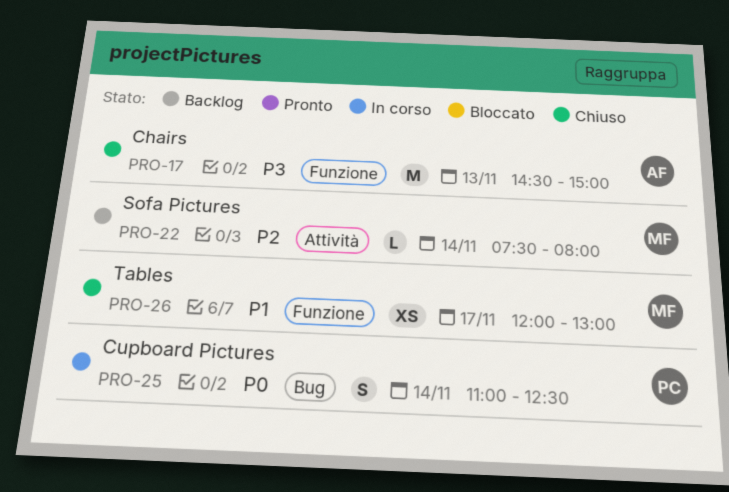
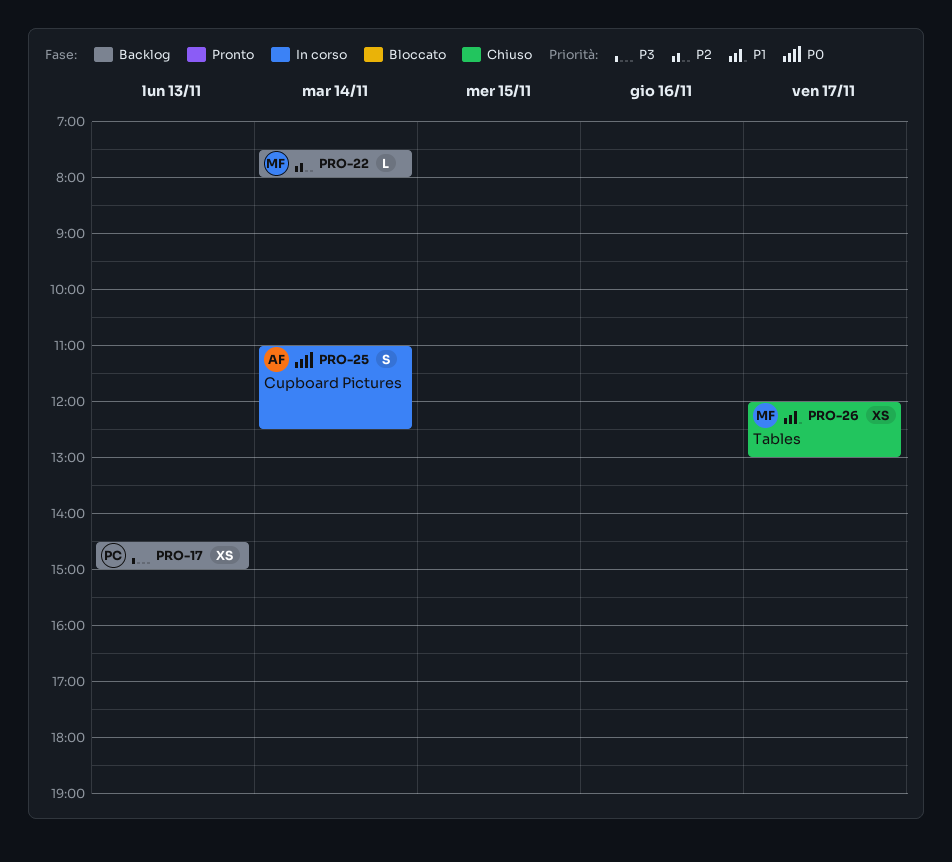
PRO-17, status: Chiuso -> Backlog
PRO-17, owner: AF -> PC
PRO-17, estimate: M -> XS
PRO-25, owner: PC -> AF

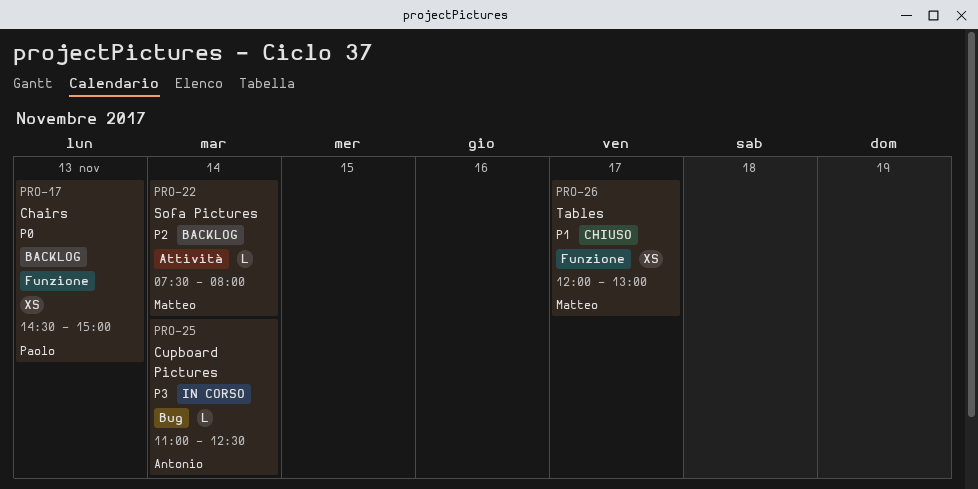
PRO-17, priority: P3 -> P0
PRO-25, priority: P0 -> P3
PRO-25, estimate: S -> L

